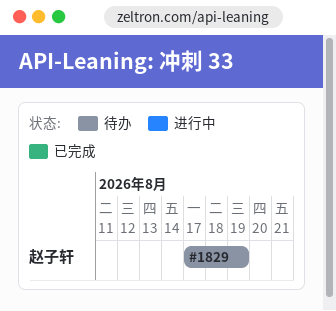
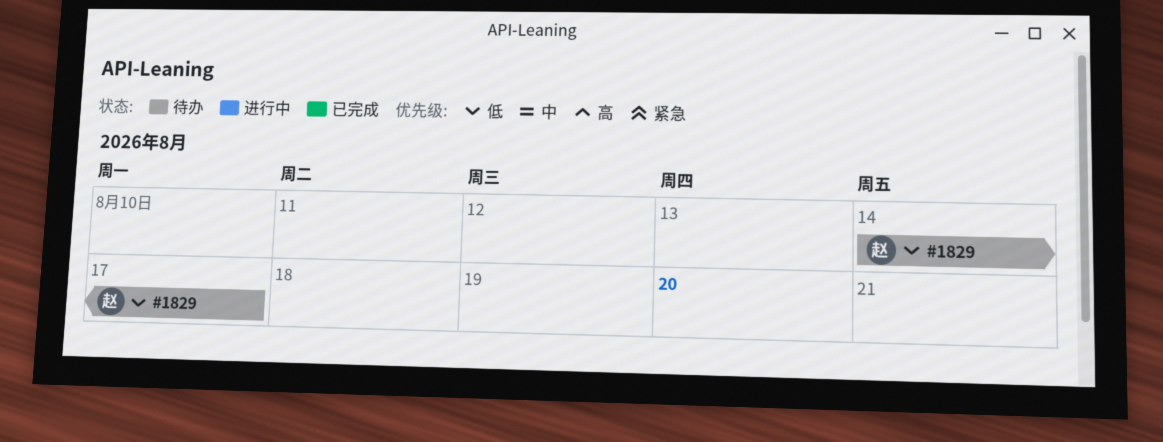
#1829, start: Aug 17 -> Aug 14
#1829, due: Aug 19 -> Aug 17

